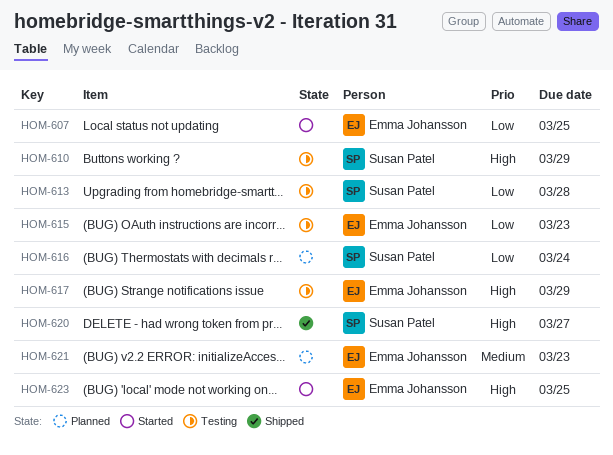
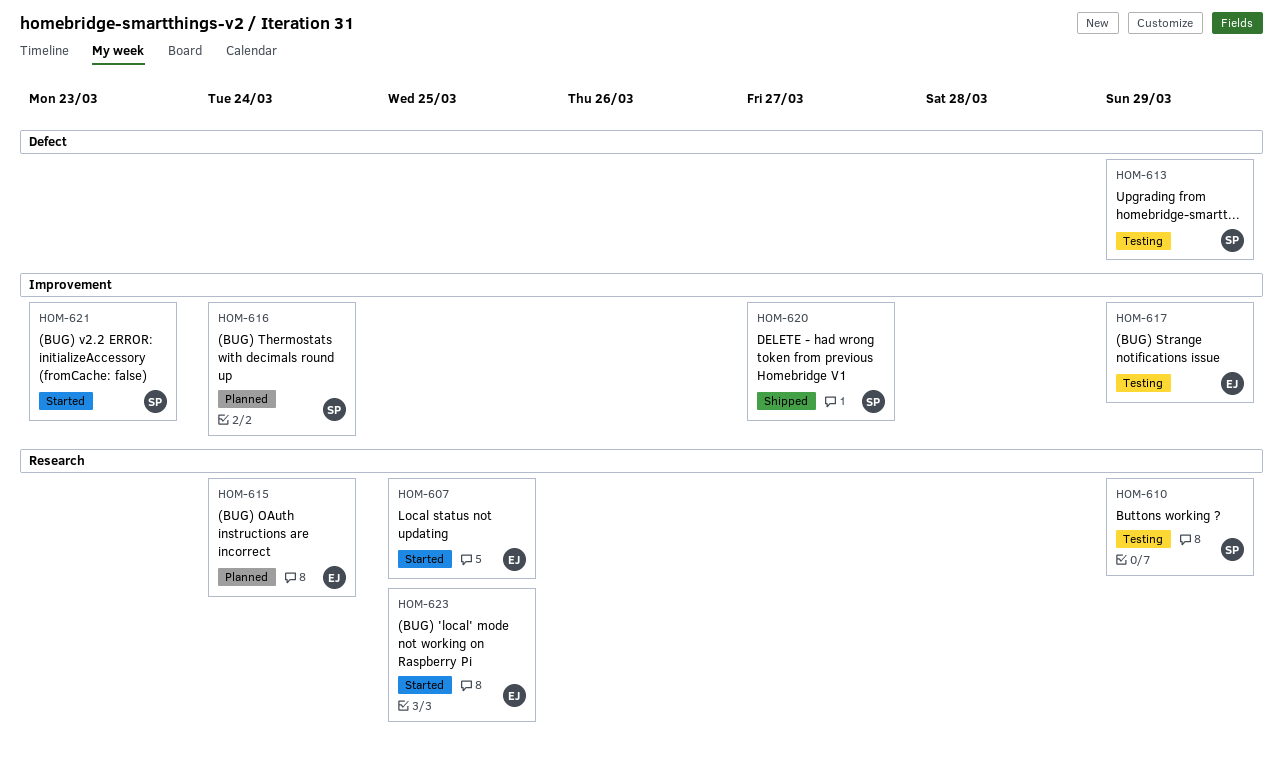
HOM-613, due: Mar 28 -> Mar 29
HOM-615, status: Testing -> Planned
HOM-615, due: Mar 23 -> Mar 24
HOM-621, status: Planned -> Started
HOM-621, owner: Emma Johansson -> Susan Patel

